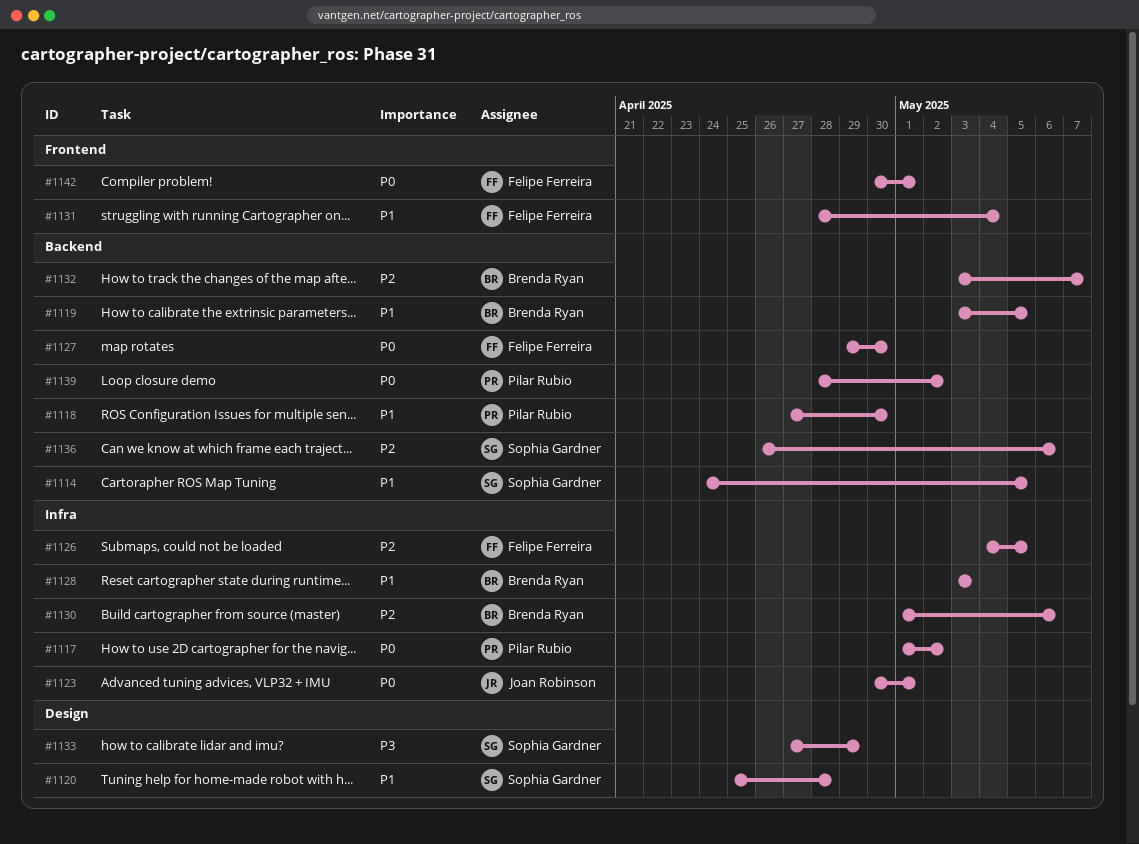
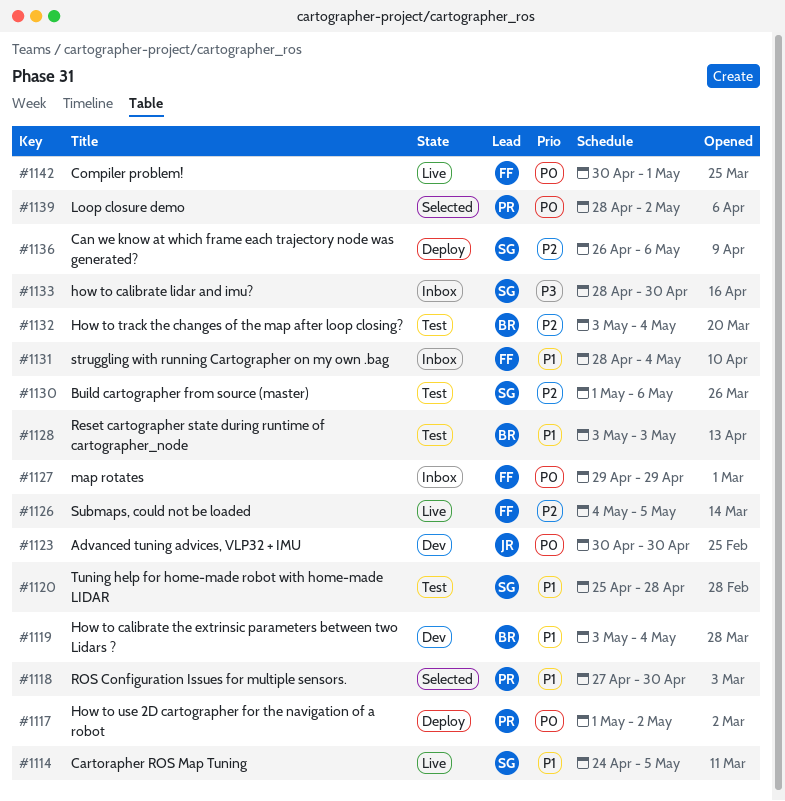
#1119, due: May 5 -> May 4
#1123, due: May 1 -> Apr 30
#1127, due: Apr 30 -> Apr 29
#1130, owner: Brenda Ryan -> Sophia Gardner
#1132, due: May 7 -> May 4
#1133, start: Apr 27 -> Apr 28
#1133, due: Apr 29 -> Apr 30

